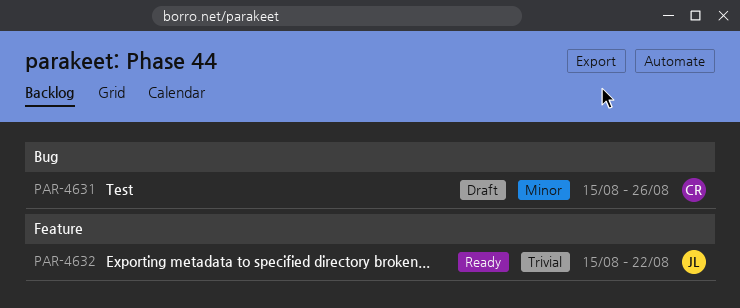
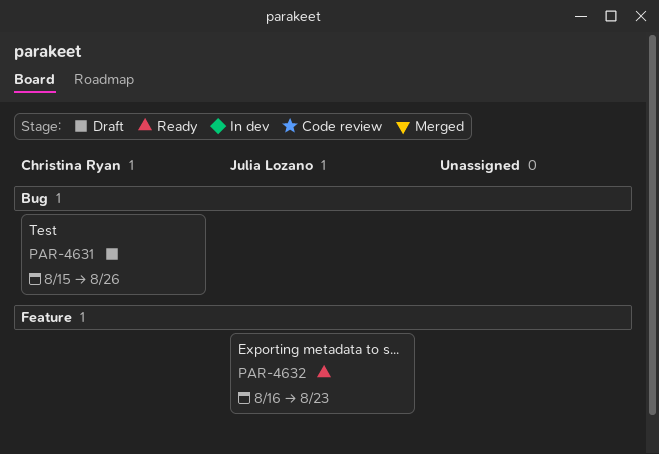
PAR-4632, start: Aug 15 -> Aug 16
PAR-4632, due: Aug 22 -> Aug 23

